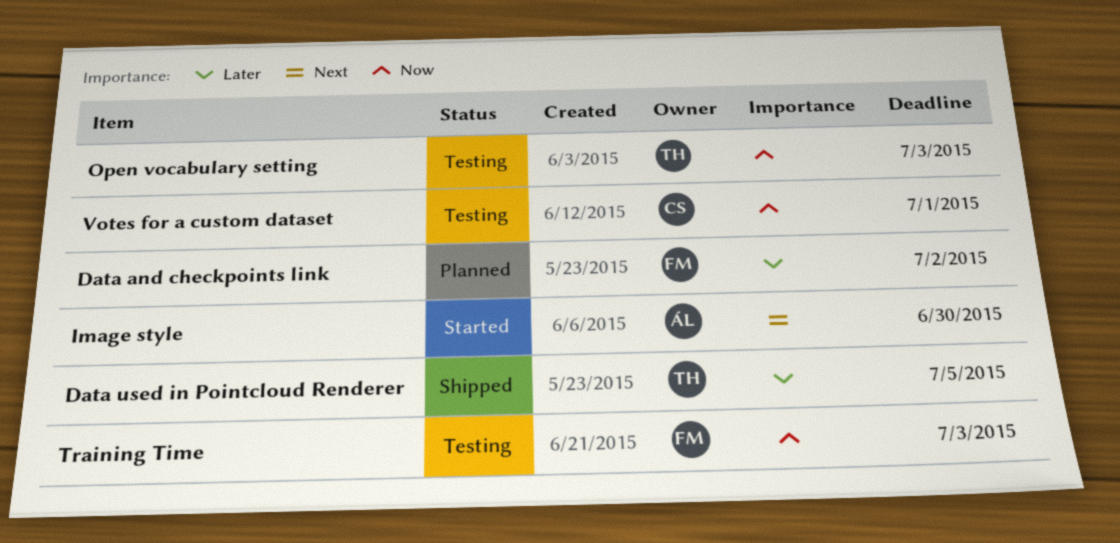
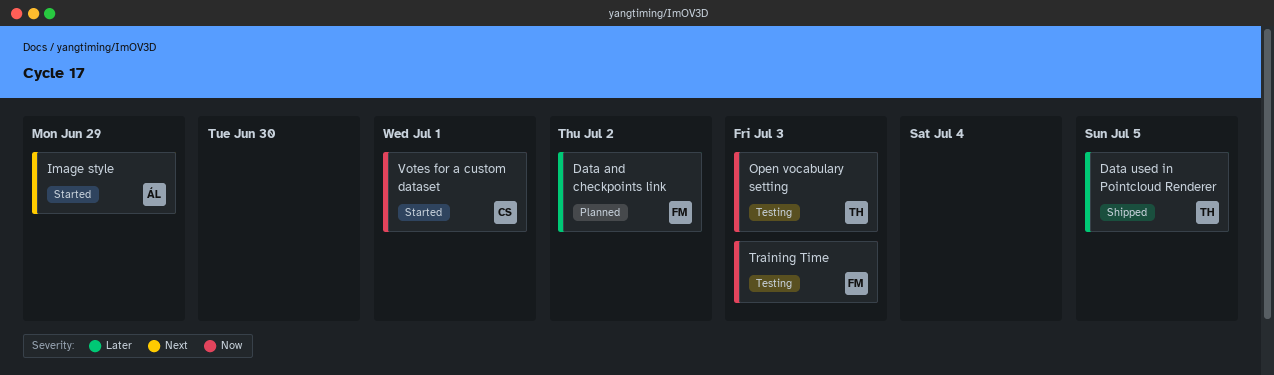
Image style, due: Jun 30 -> Jun 29
Votes for a custom dataset, status: Testing -> Started

